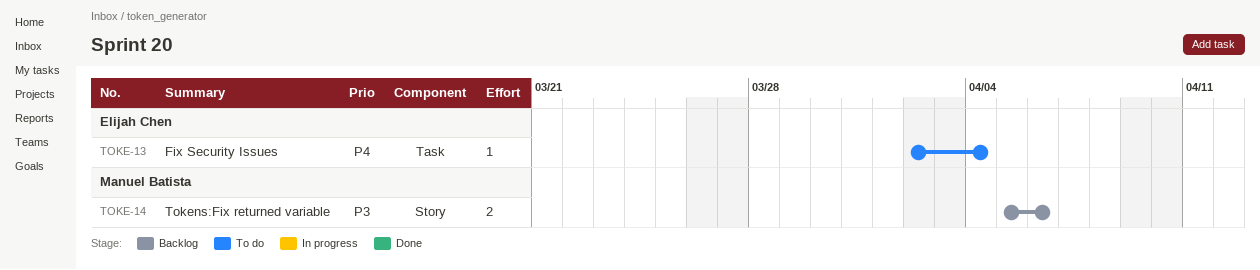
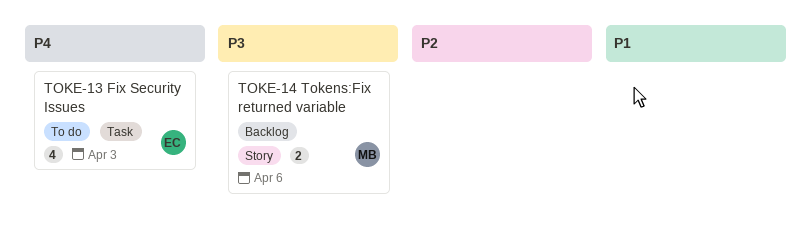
TOKE-13, estimate: 1 -> 4
TOKE-13, due: Apr 4 -> Apr 3

